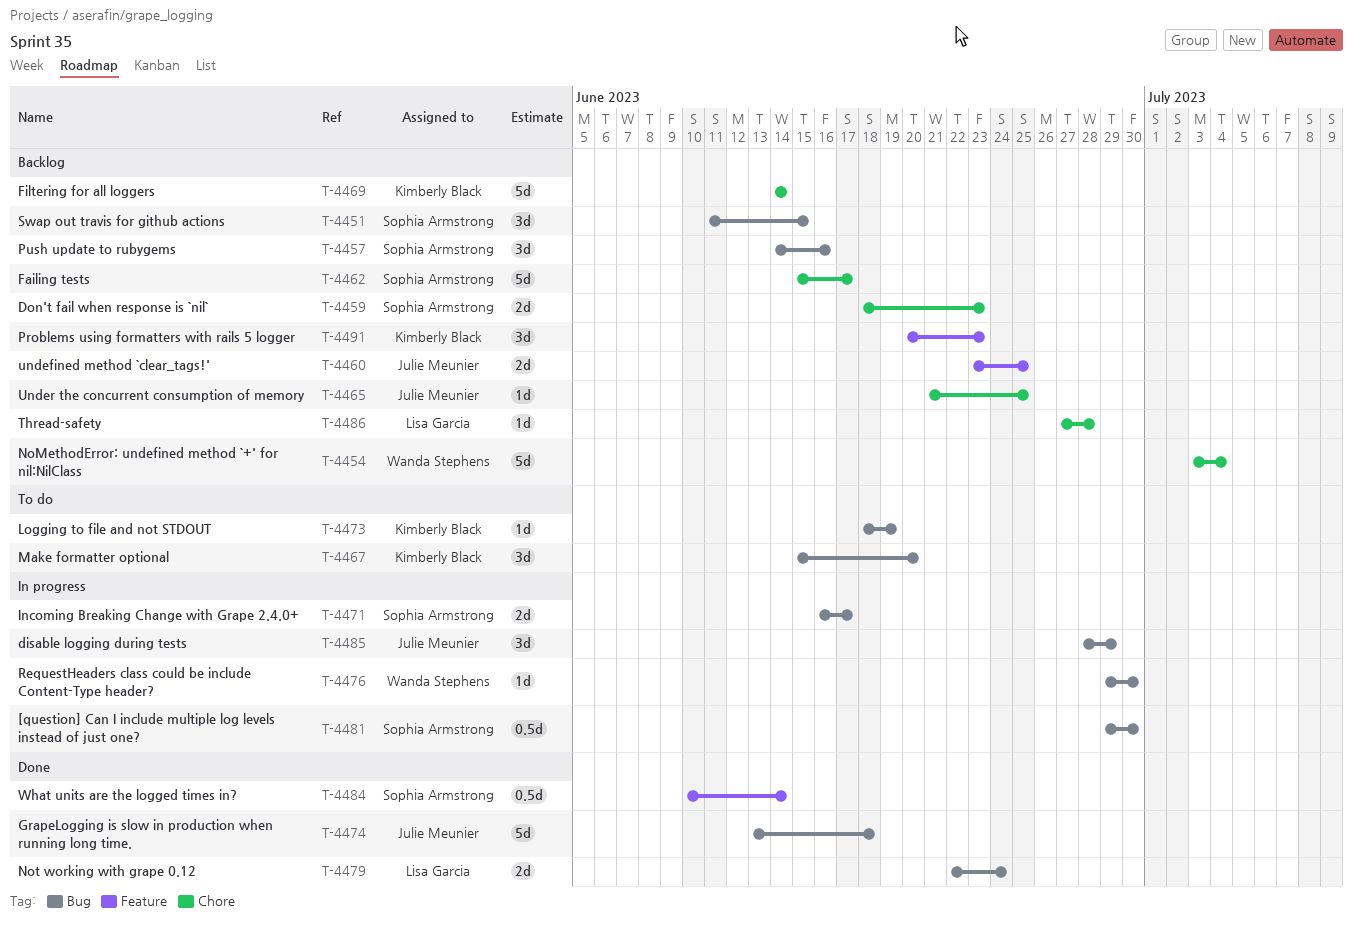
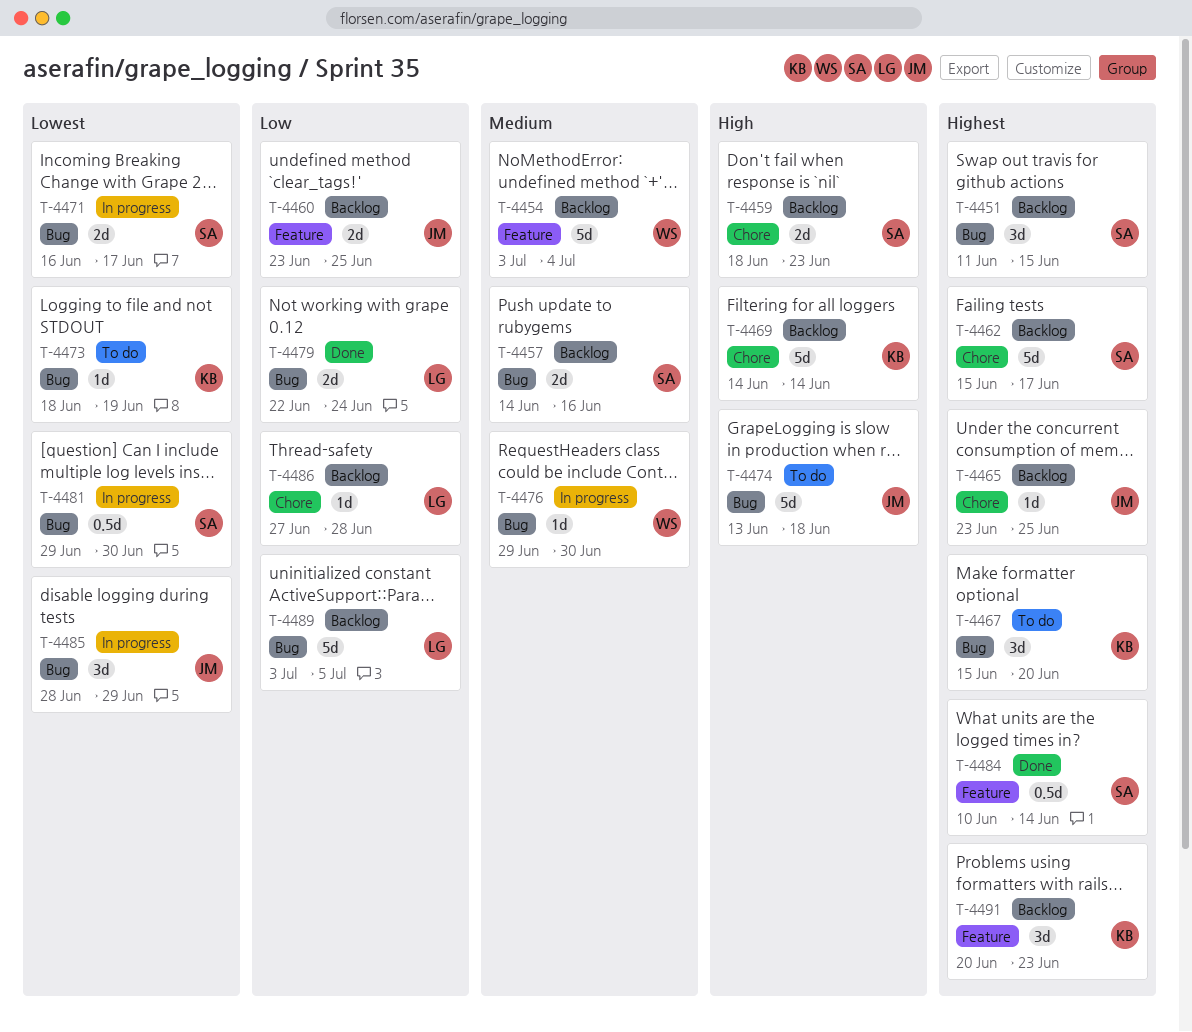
T-4454, label: Chore -> Feature
T-4457, estimate: 3d -> 2d
T-4465, start: Jun 21 -> Jun 23
T-4474, status: Done -> To do
T-4489: none -> present

